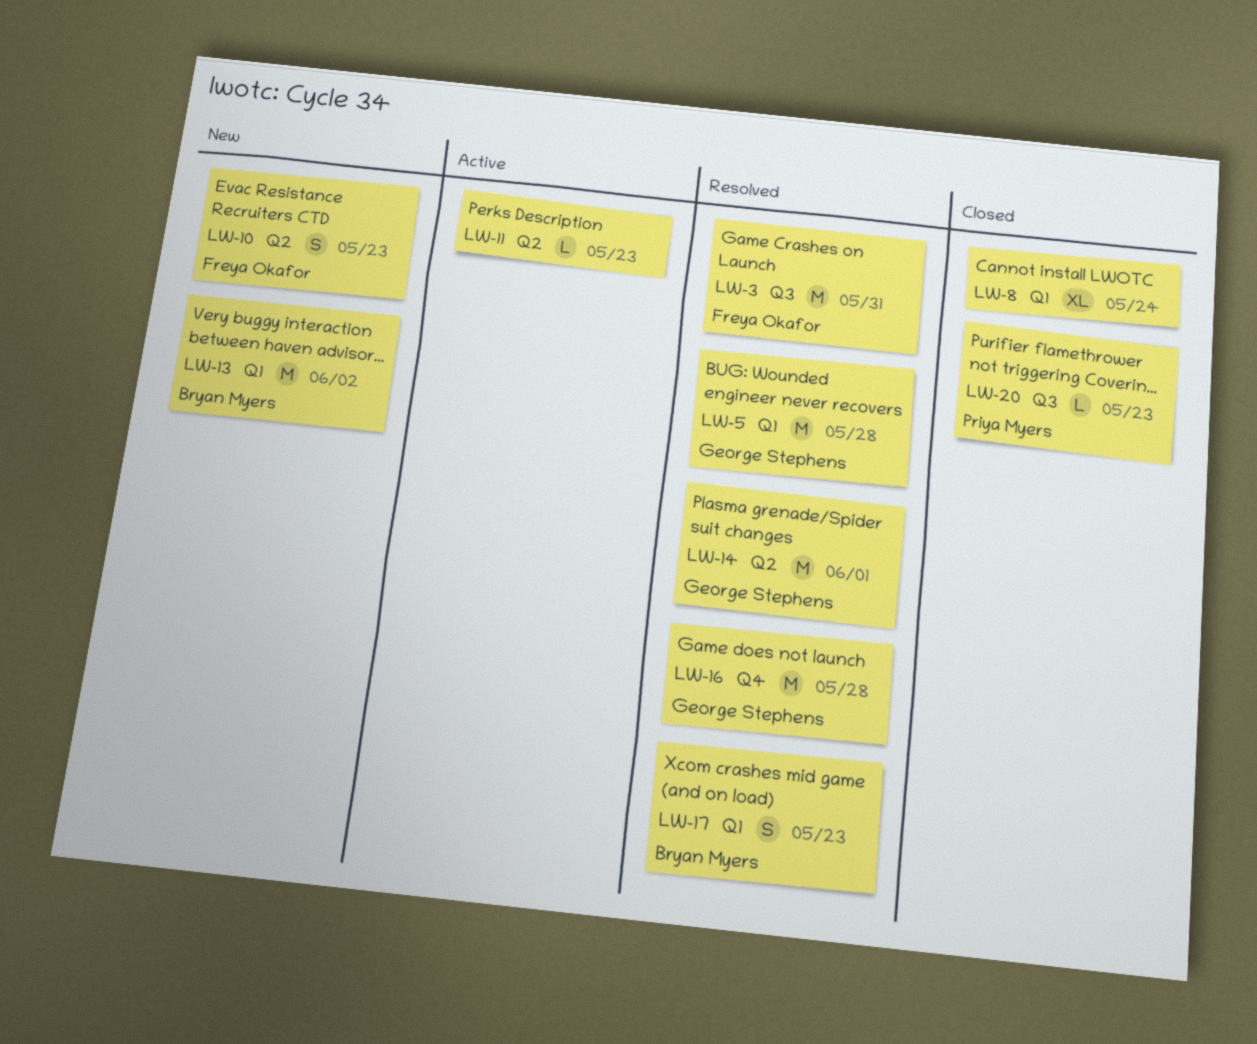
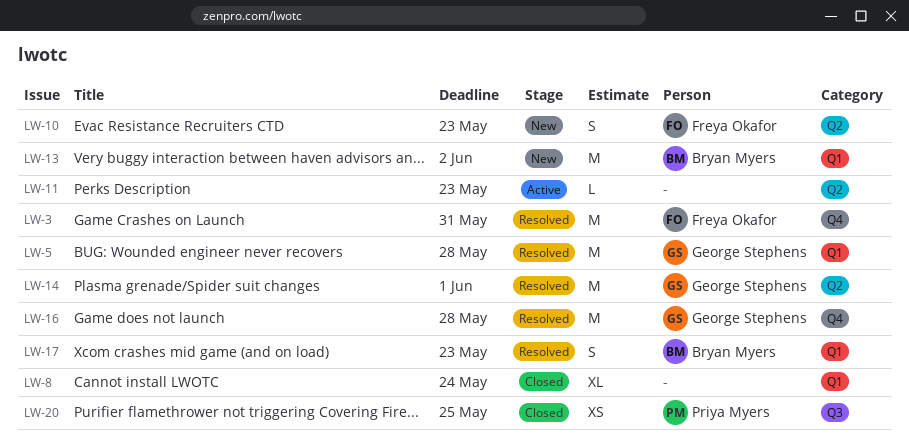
LW-3, label: Q3 -> Q4
LW-20, estimate: L -> XS
LW-20, due: May 23 -> May 25

